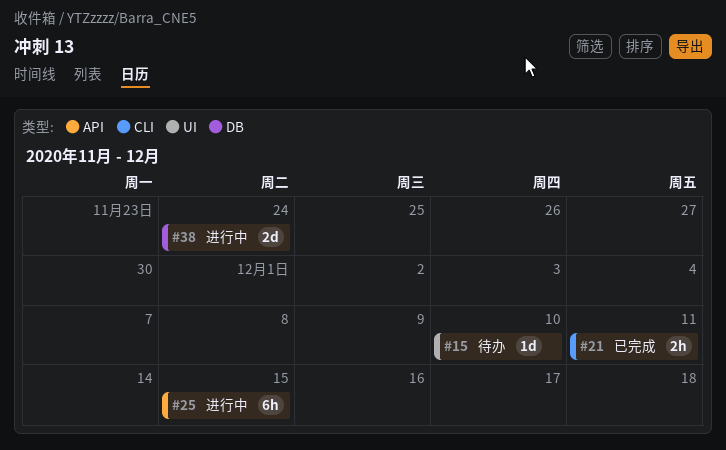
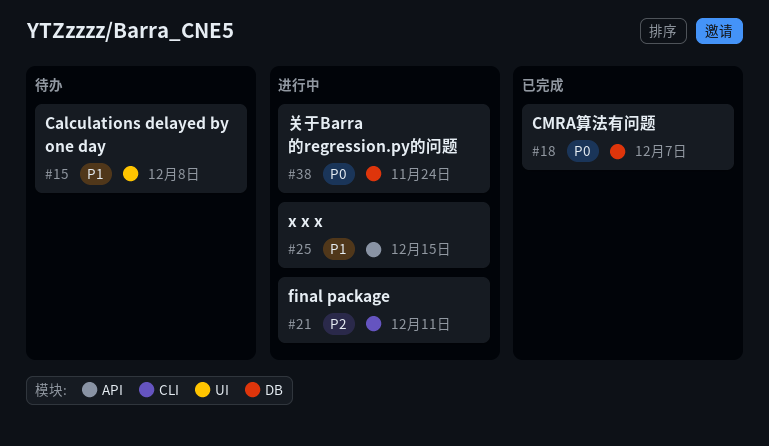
#15, due: Dec 10 -> Dec 8
#18: none -> present
#21, status: 已完成 -> 进行中

